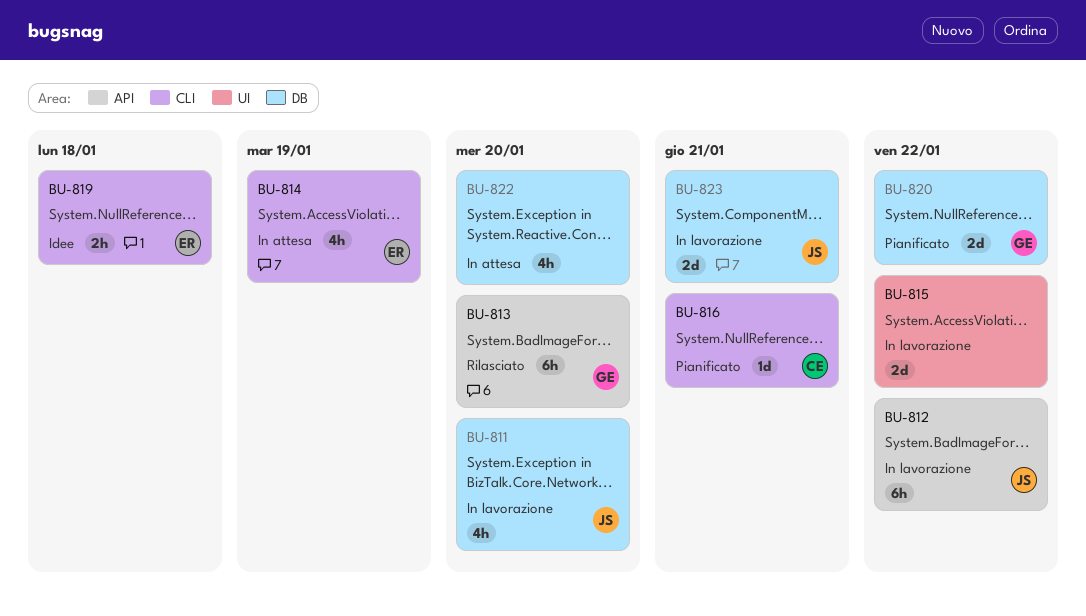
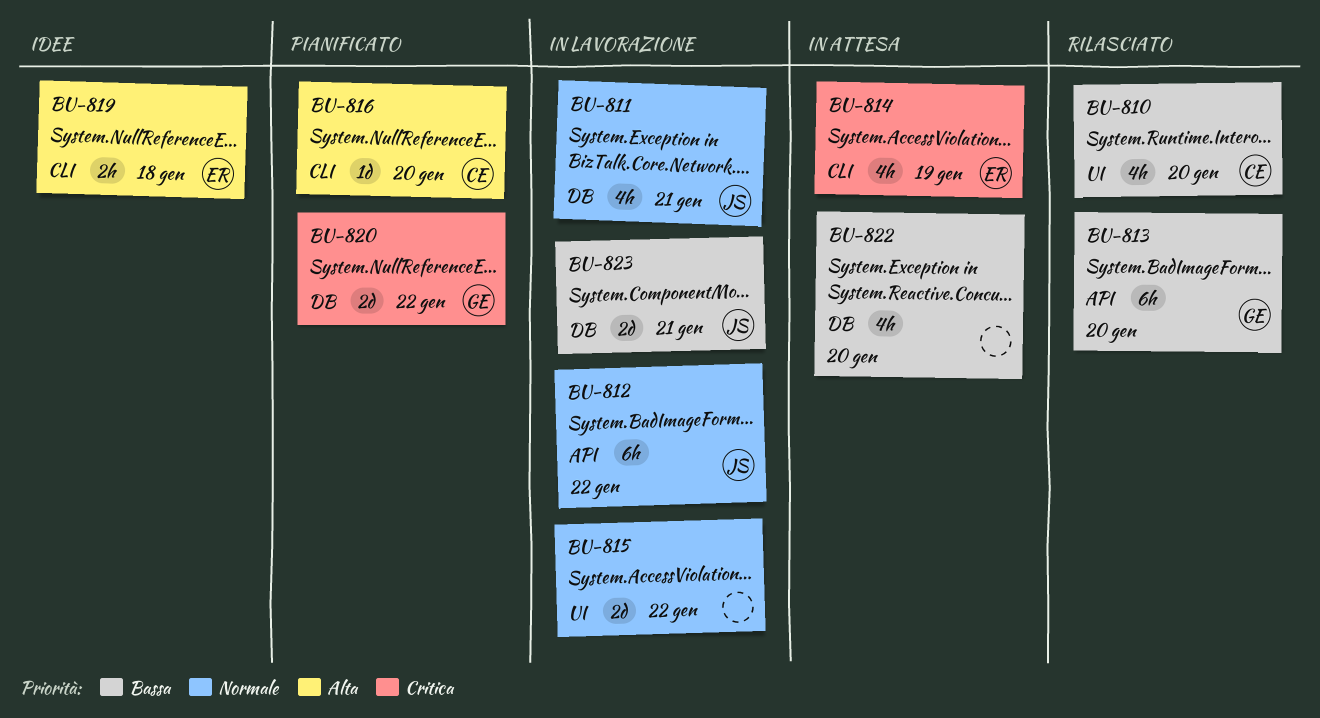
BU-810: none -> present
BU-811, due: Jan 20 -> Jan 21
BU-816, due: Jan 21 -> Jan 20

